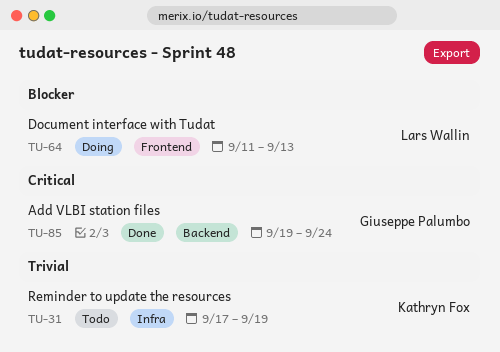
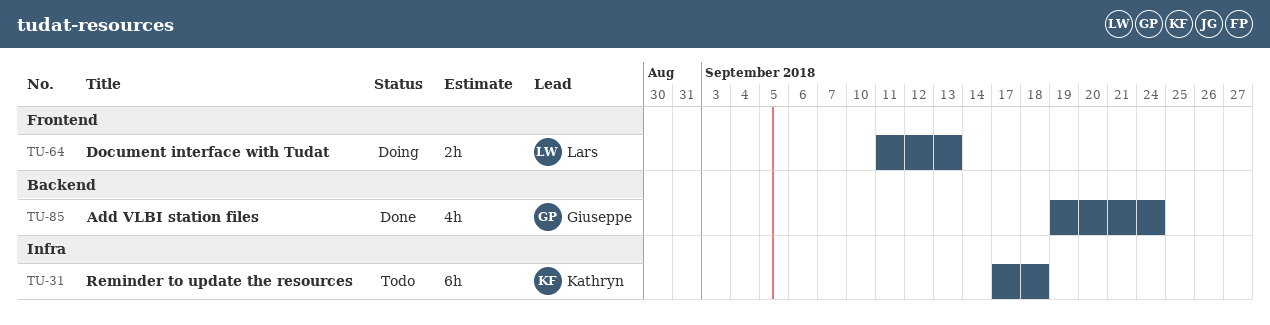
TU-31, due: Sep 19 -> Sep 18

